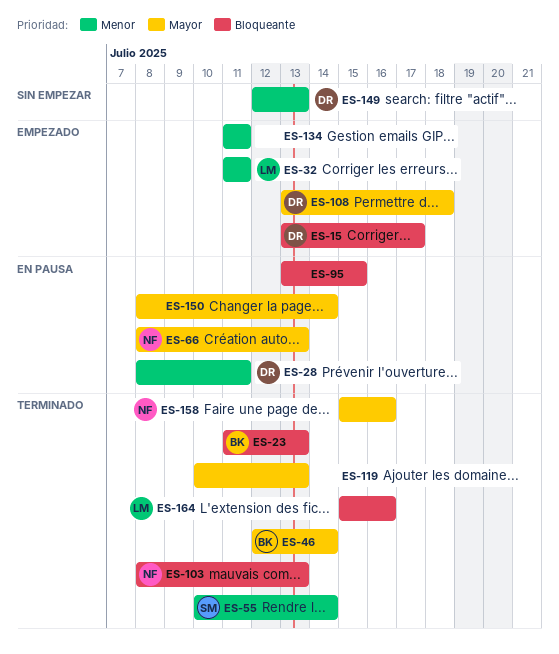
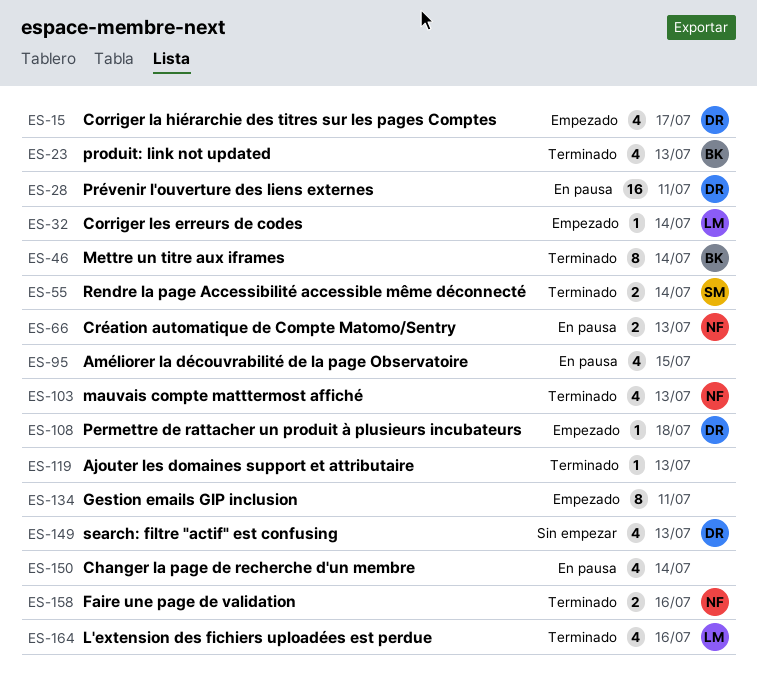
ES-32, due: Jul 11 -> Jul 14

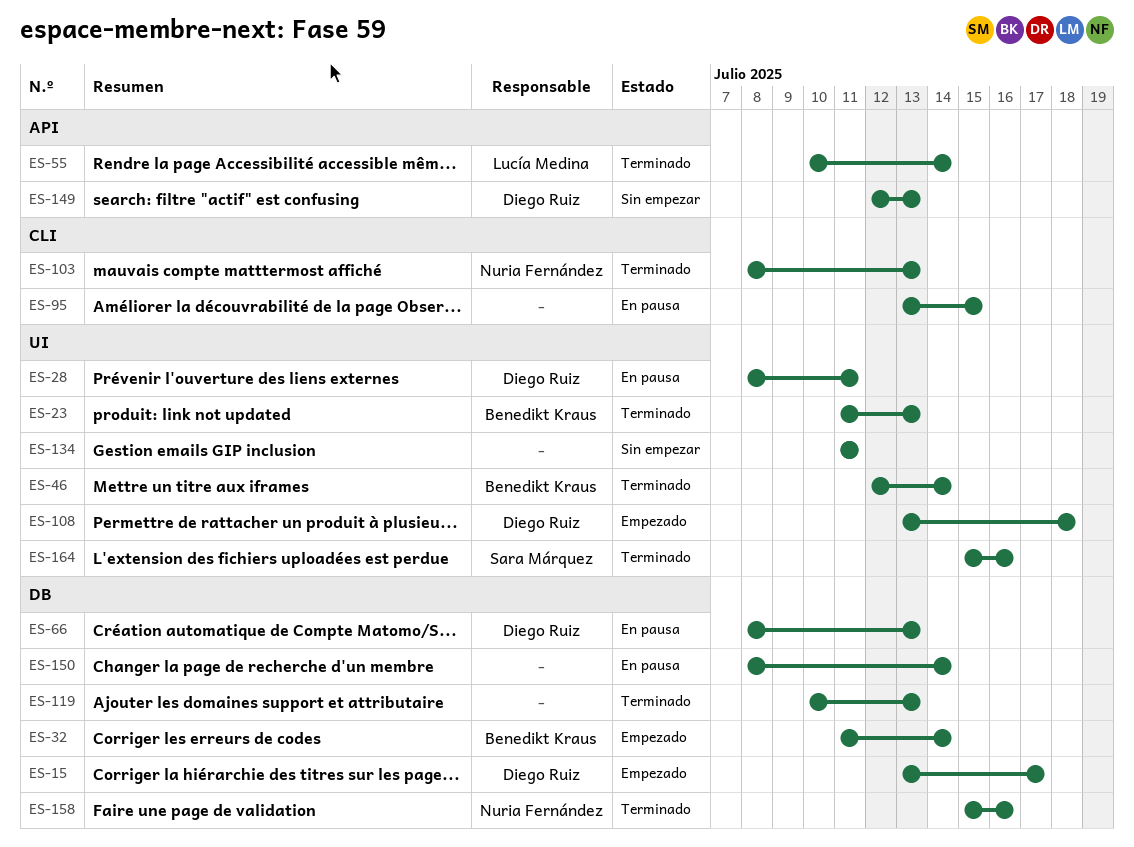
ES-32, owner: Lucía Medina -> Benedikt Kraus
ES-55, owner: Sara Márquez -> Lucía Medina
ES-66, owner: Nuria Fernández -> Diego Ruiz
ES-134, status: Empezado -> Sin empezar
ES-164, owner: Lucía Medina -> Sara Márquez

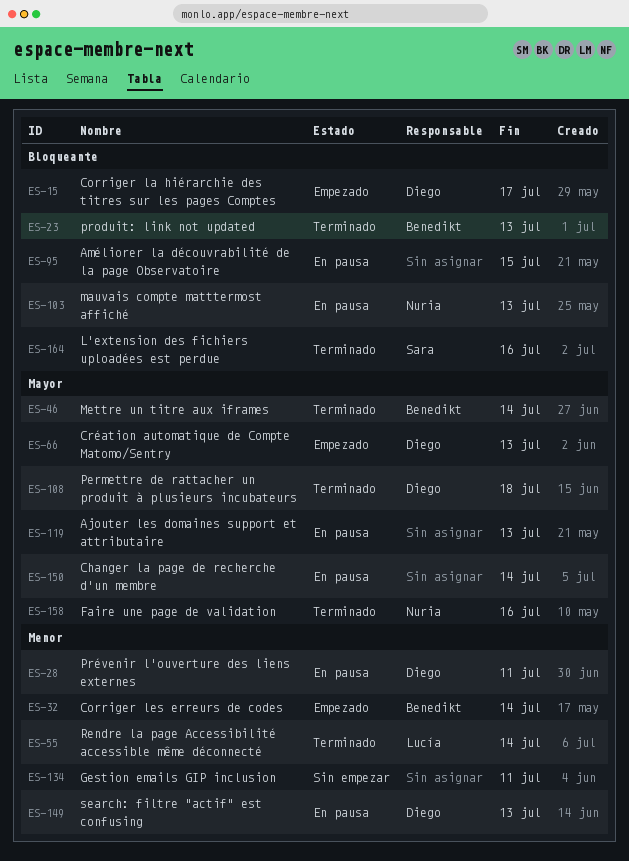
ES-66, status: En pausa -> Empezado
ES-103, status: Terminado -> En pausa
ES-108, status: Empezado -> Terminado
ES-119, status: Terminado -> En pausa
ES-149, status: Sin empezar -> En pausa

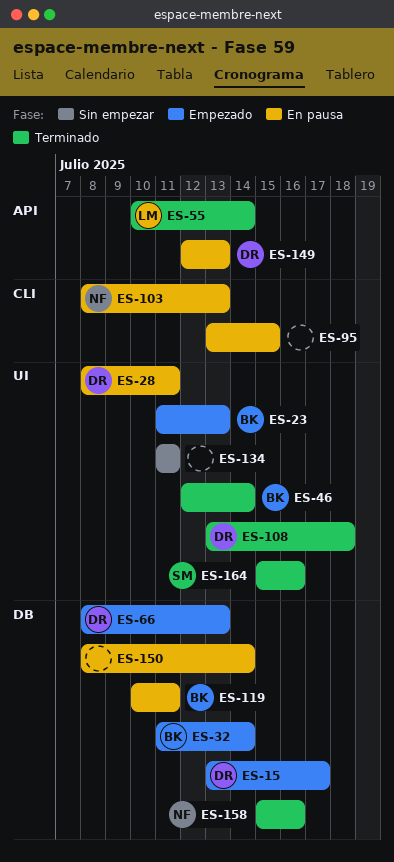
ES-23, status: Terminado -> Empezado
ES-119, owner: none -> Benedikt
ES-119, due: Jul 13 -> Jul 11

